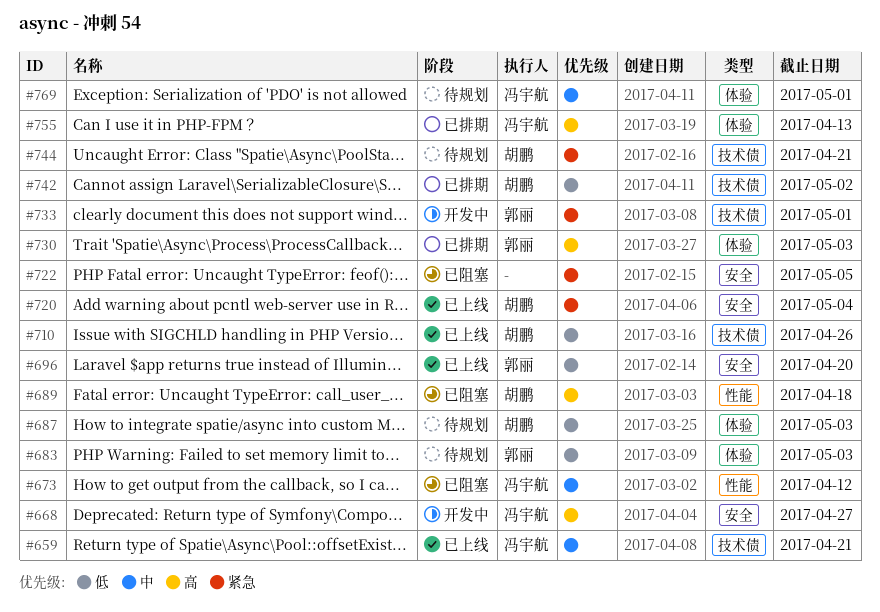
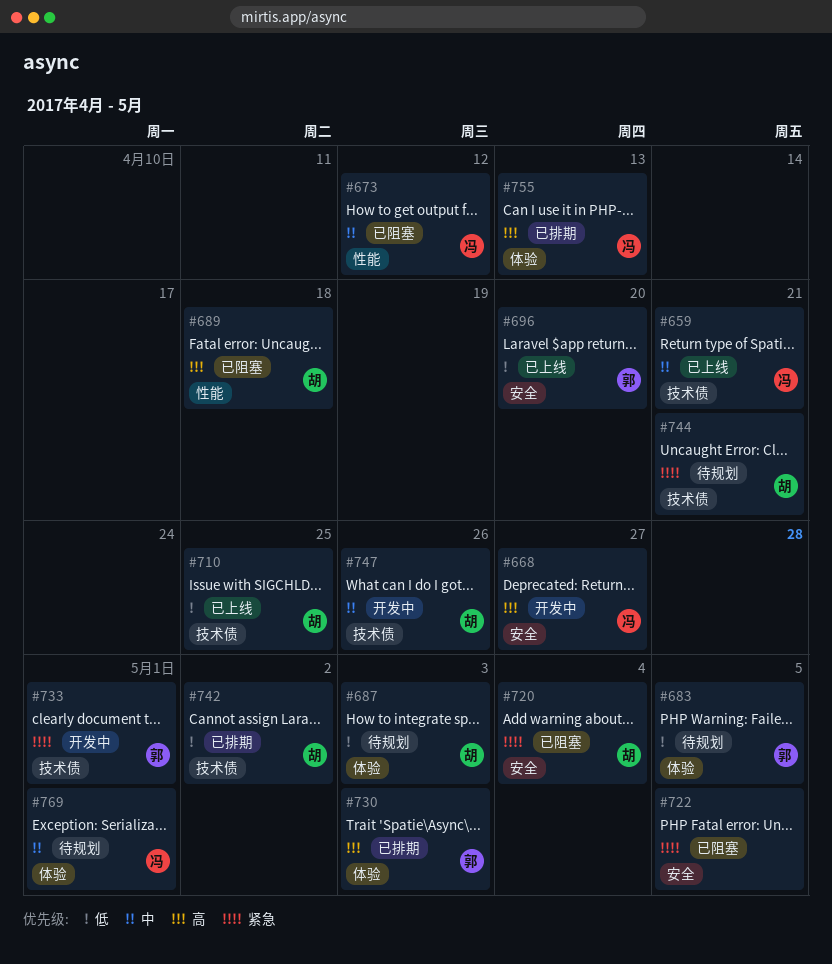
#683, due: May 3 -> May 5
#710, due: Apr 26 -> Apr 25
#720, status: 已上线 -> 已阻塞
#747: none -> present

